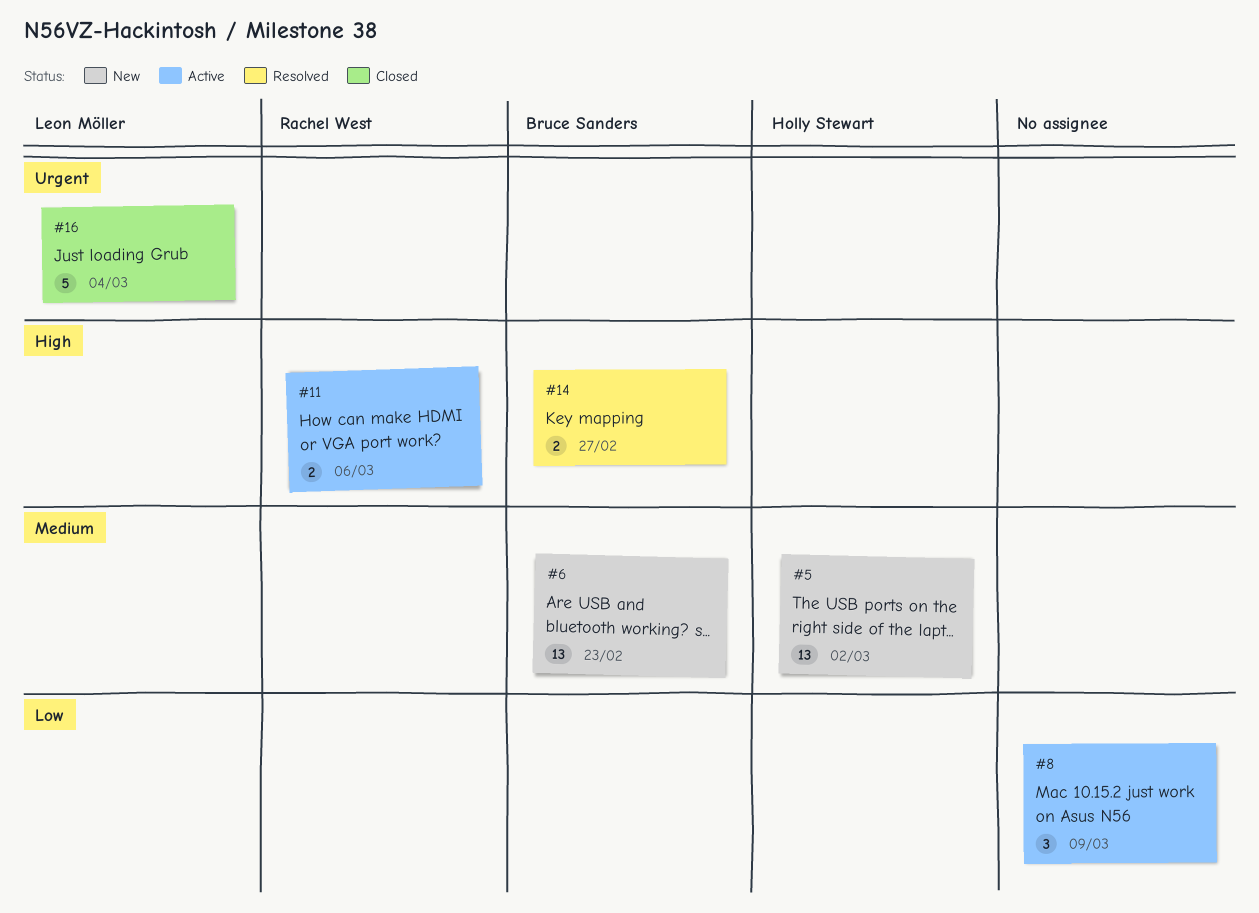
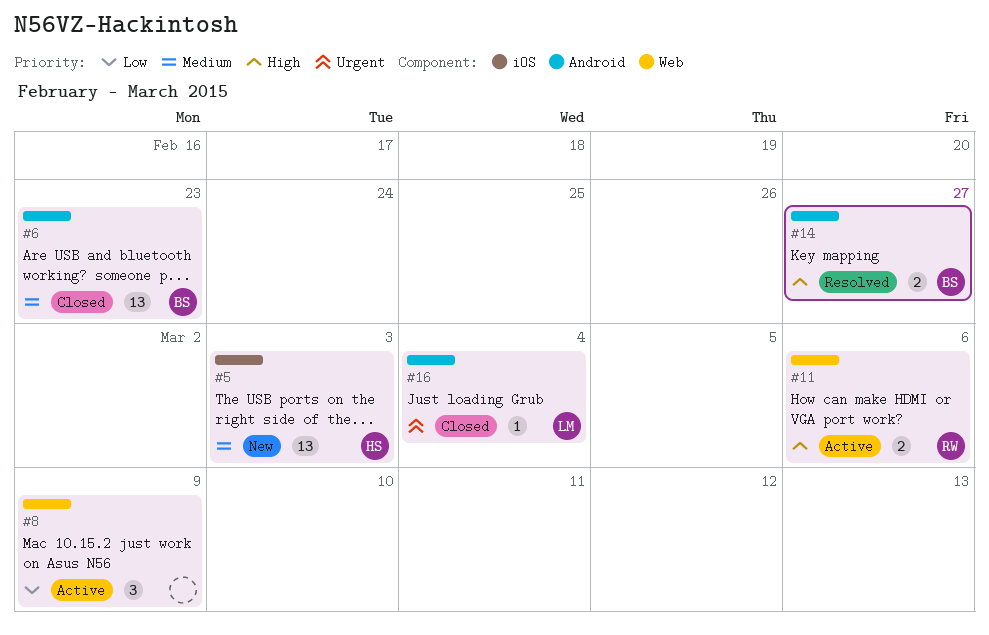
#5, due: Mar 2 -> Mar 3
#6, status: New -> Closed
#16, estimate: 5 -> 1

